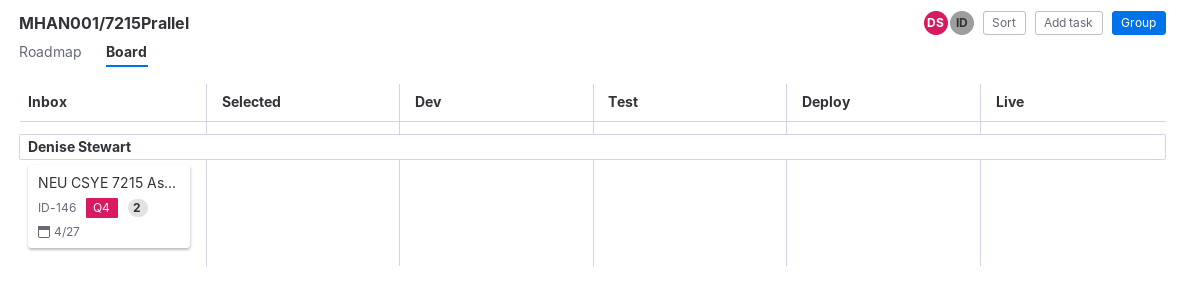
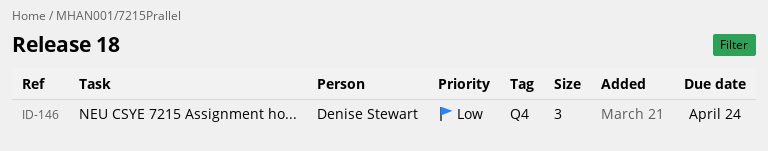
ID-146, estimate: 2 -> 3
ID-146, due: Apr 27 -> Apr 24

